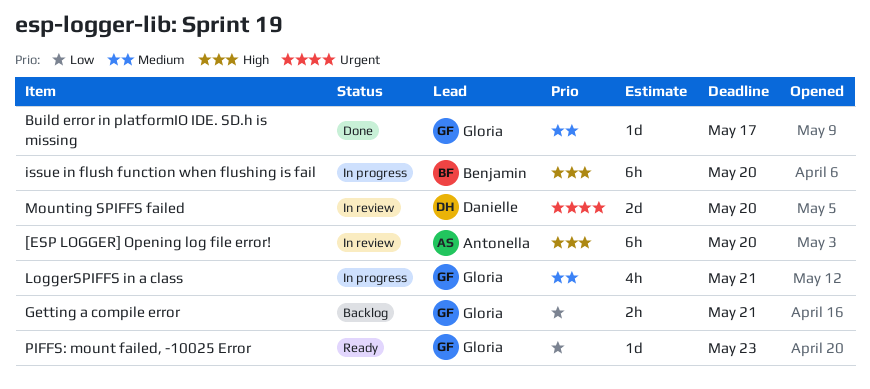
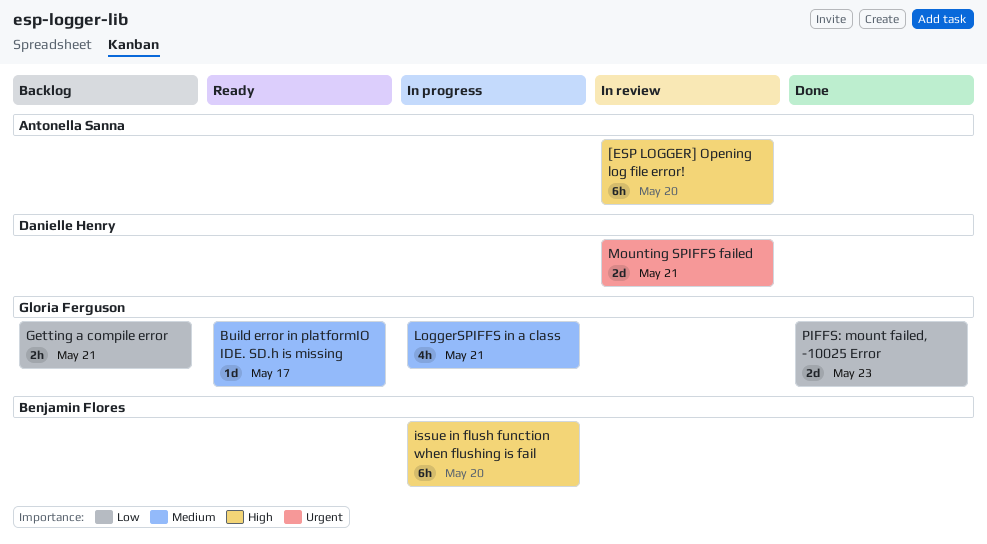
Build error in platformIO IDE. SD.h is missing, status: Done -> Ready
Mounting SPIFFS failed, due: May 20 -> May 21
PIFFS: mount failed, -10025 Error, status: Ready -> Done
PIFFS: mount failed, -10025 Error, estimate: 1d -> 2d

